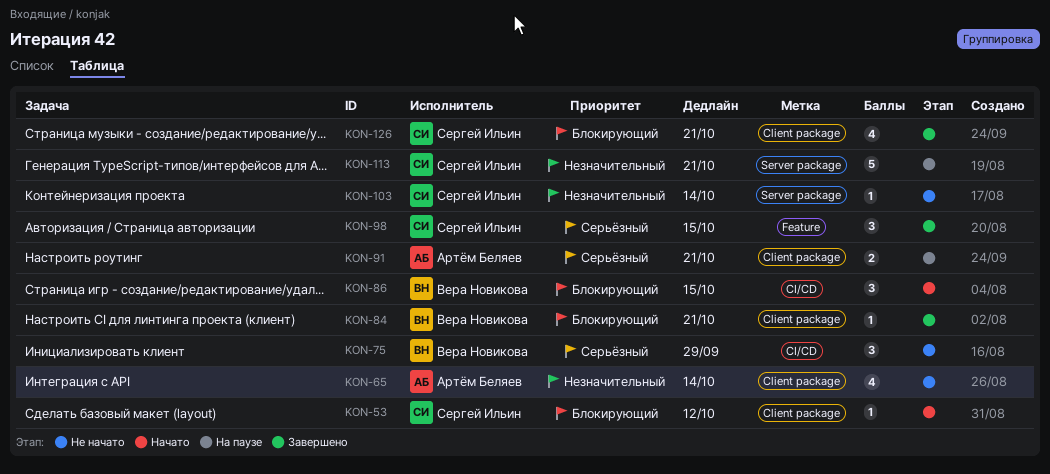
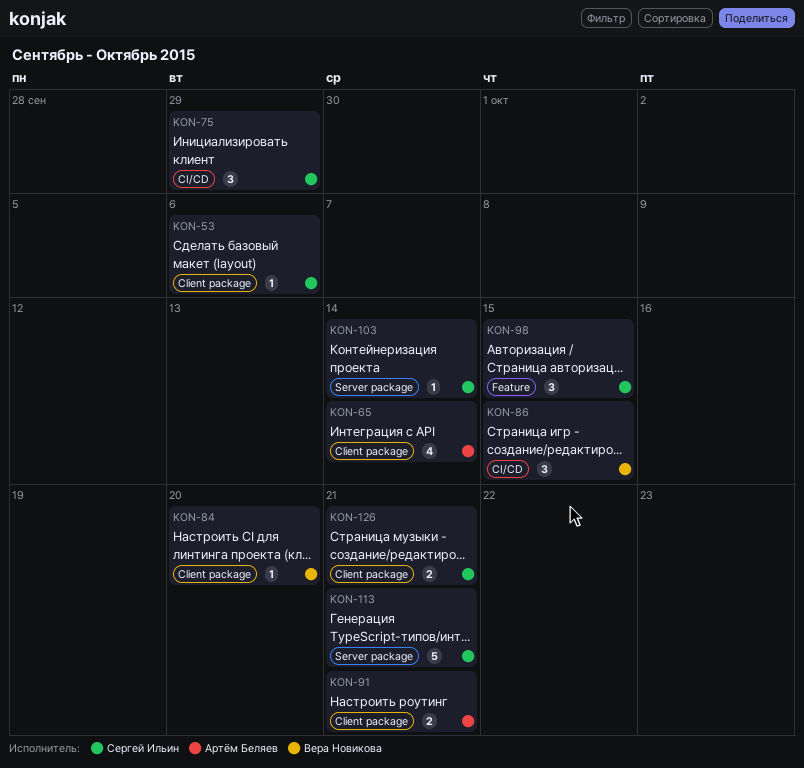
KON-53, due: Oct 12 -> Oct 6
KON-75, owner: Вера Новикова -> Сергей Ильин
KON-84, due: Oct 21 -> Oct 20
KON-126, estimate: 4 -> 2

